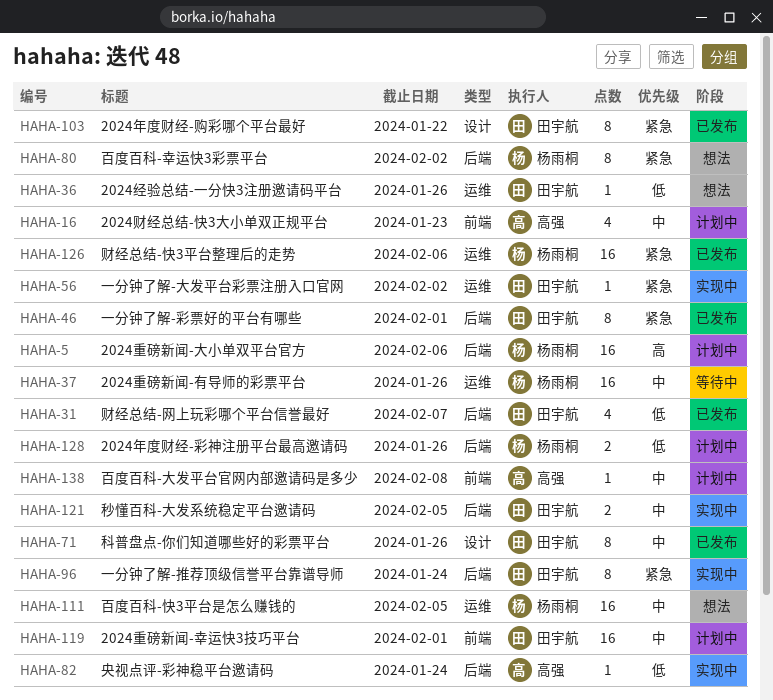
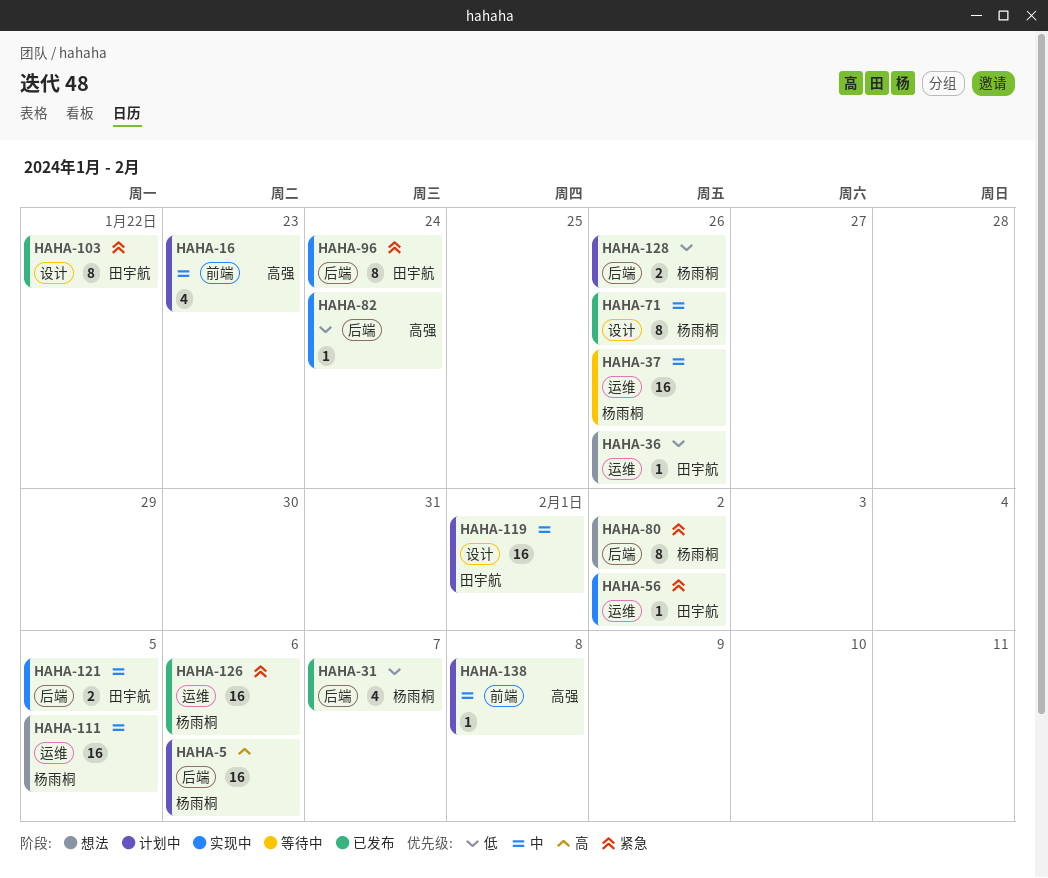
HAHA-31, owner: 田宇航 -> 杨雨桐
HAHA-46: present -> none
HAHA-71, owner: 田宇航 -> 杨雨桐
HAHA-119, label: 前端 -> 设计

